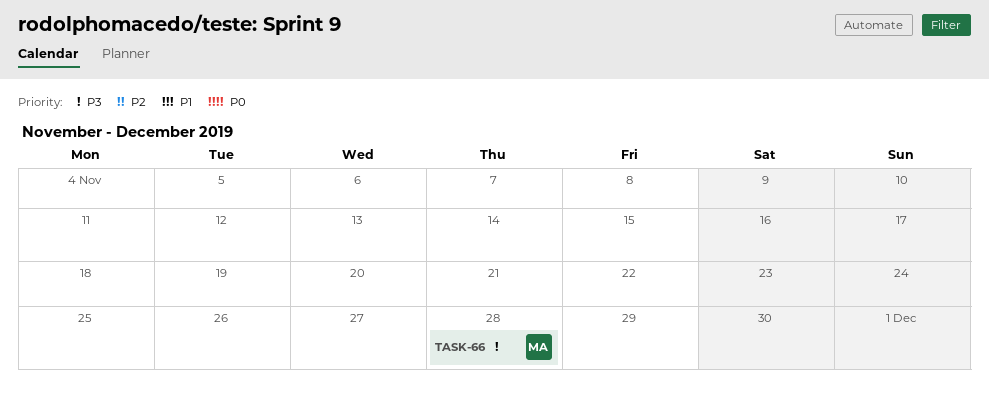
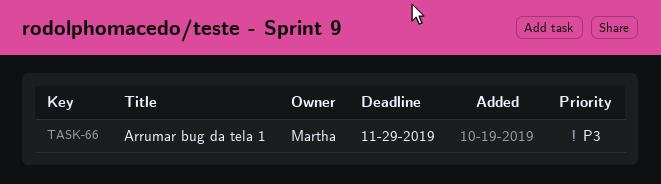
TASK-66, due: Nov 28 -> Nov 29

